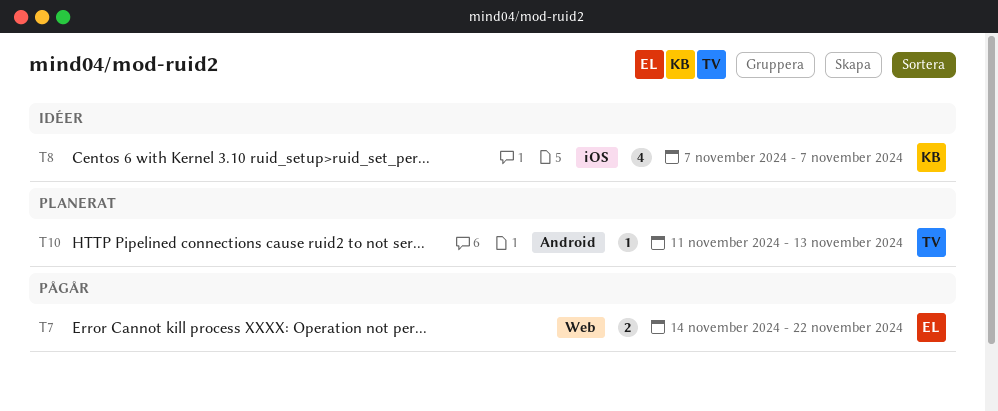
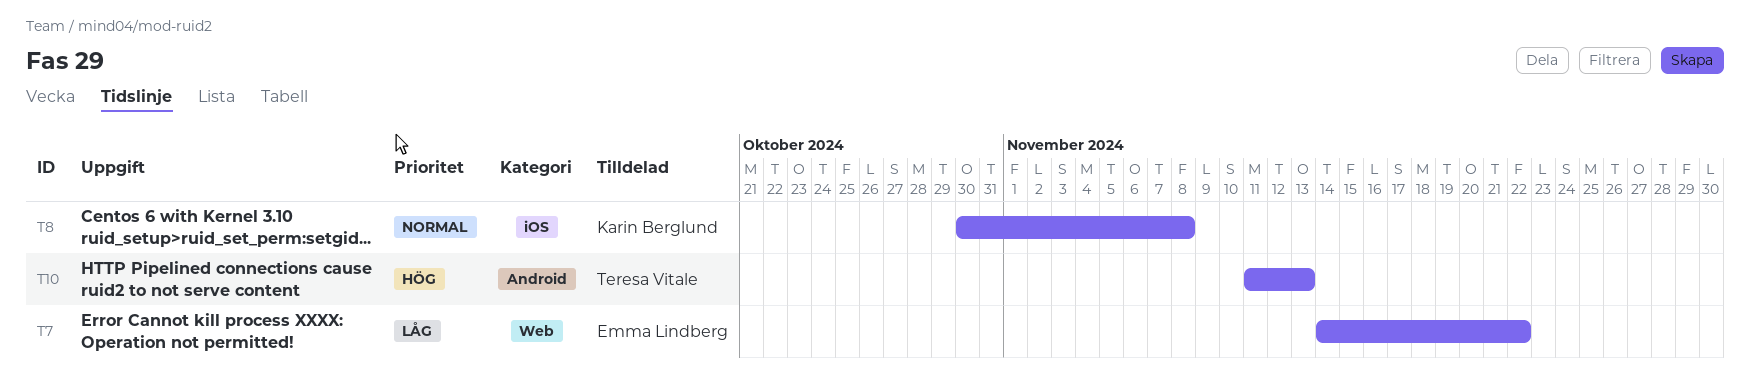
T8, start: Nov 7 -> Oct 30
T8, due: Nov 7 -> Nov 8

